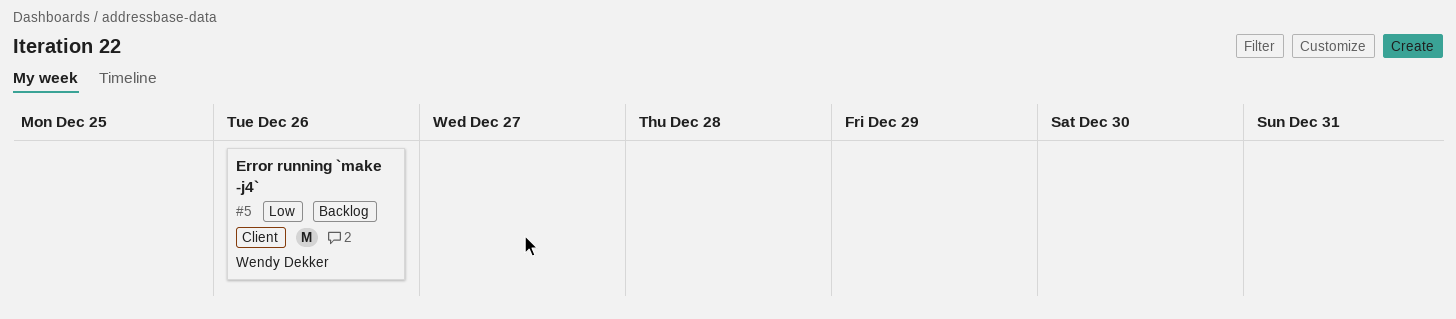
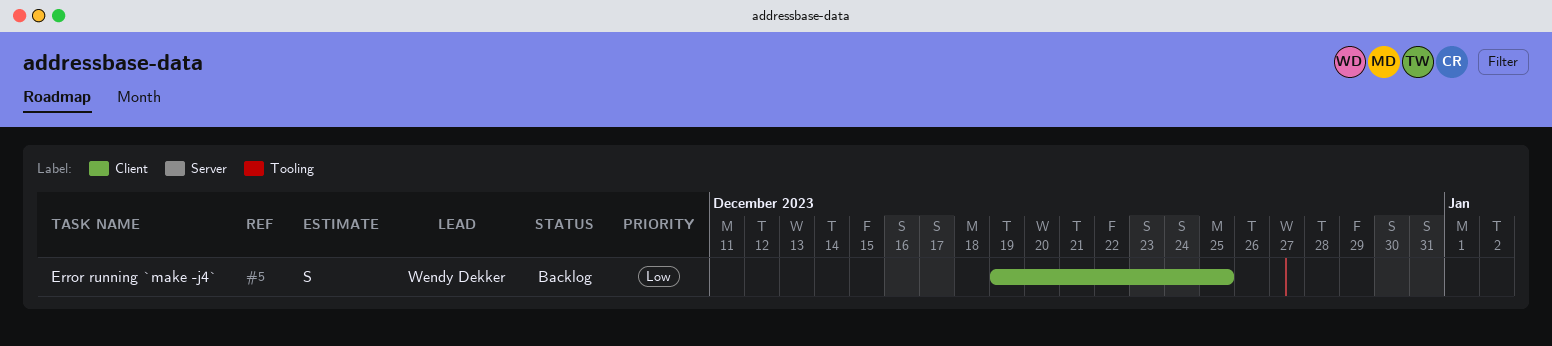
#5, estimate: M -> S
#5, due: Dec 26 -> Dec 25

